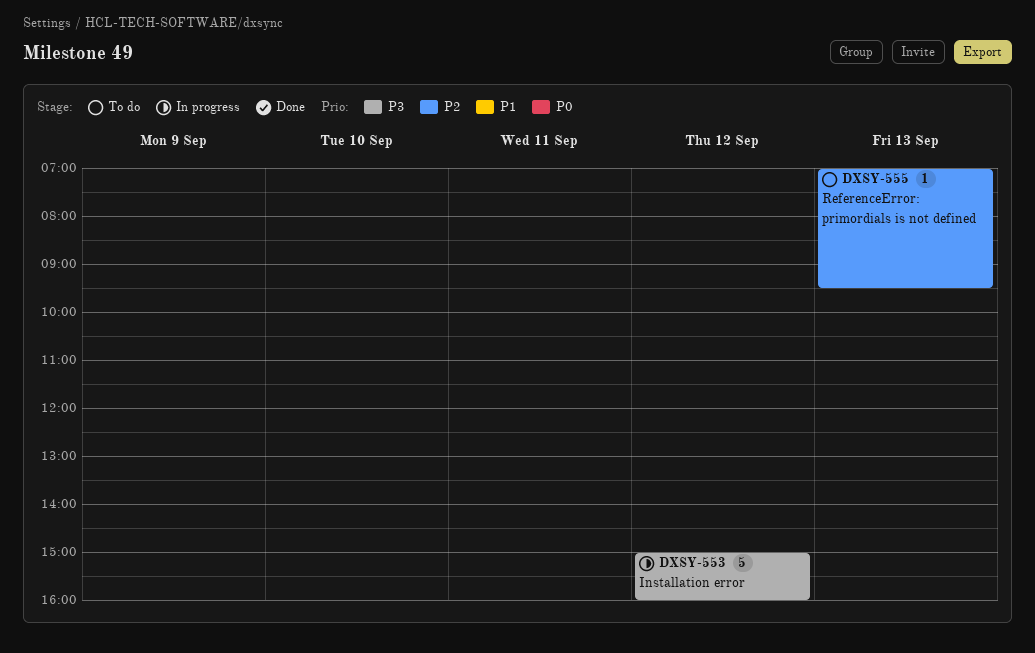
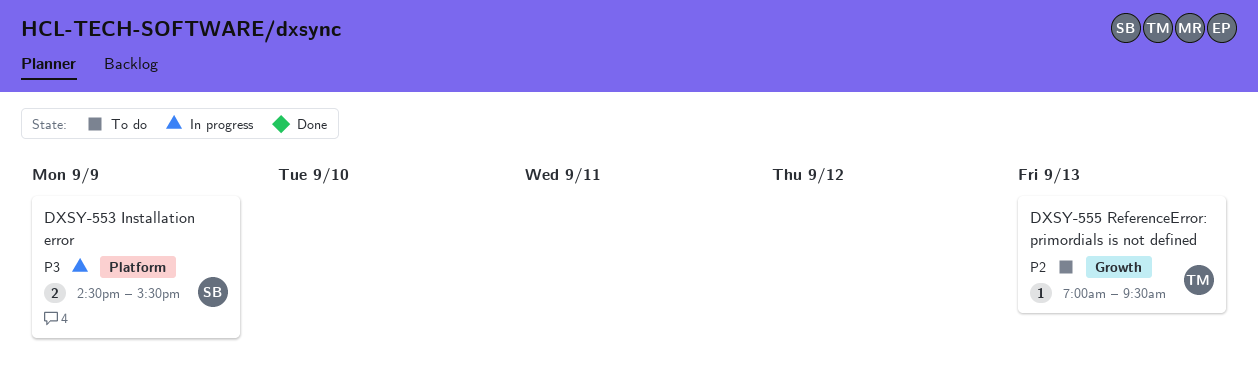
DXSY-553, estimate: 5 -> 2
DXSY-553, day: Sep 12 -> Sep 9
DXSY-553, begins: 15:00 -> 14:30
DXSY-553, ends: 16:00 -> 15:30

